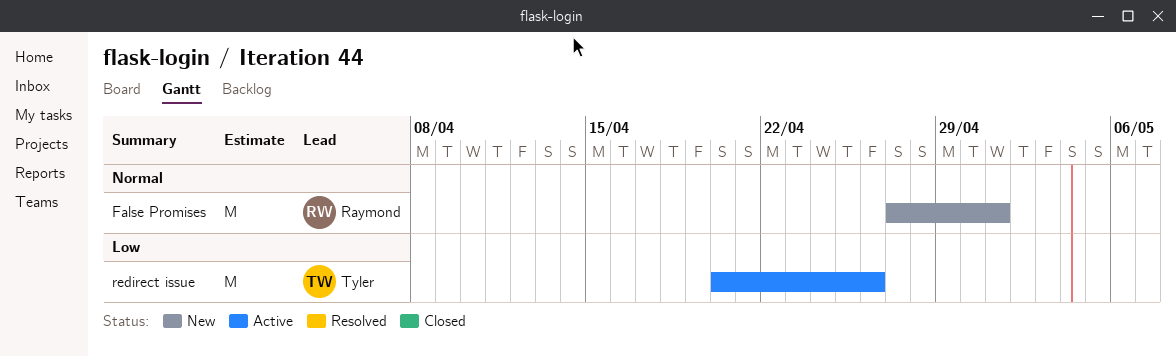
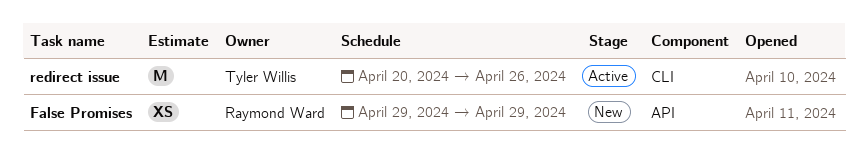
False Promises, estimate: M -> XS
False Promises, start: Apr 27 -> Apr 29
False Promises, due: May 1 -> Apr 29

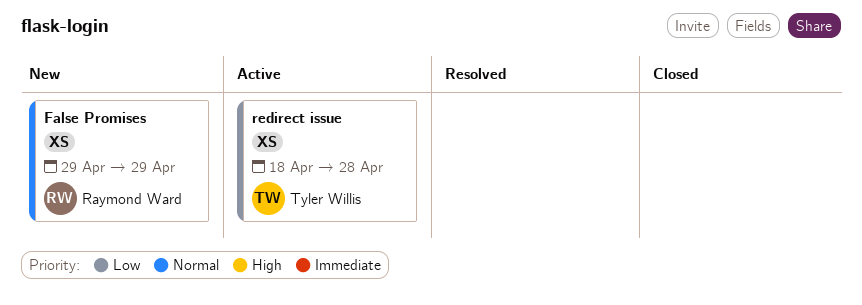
redirect issue, estimate: M -> XS
redirect issue, start: Apr 20 -> Apr 18
redirect issue, due: Apr 26 -> Apr 28

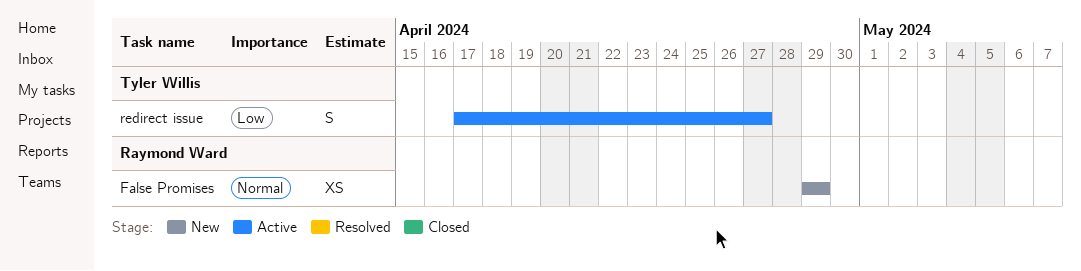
redirect issue, estimate: XS -> S
redirect issue, start: Apr 18 -> Apr 17
redirect issue, due: Apr 28 -> Apr 27

